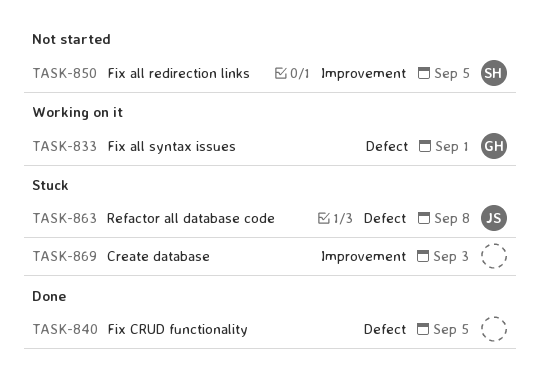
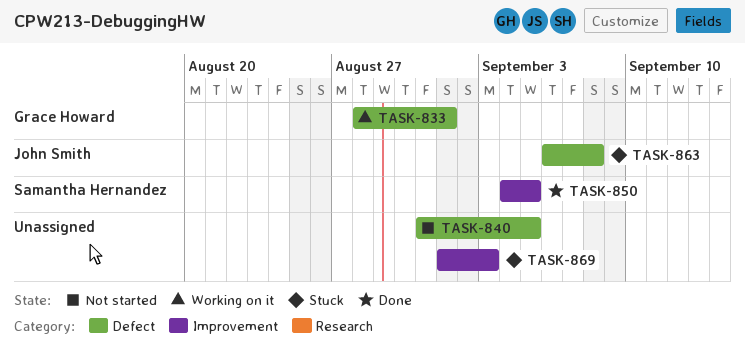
TASK-840, status: Done -> Not started
TASK-850, status: Not started -> Done

